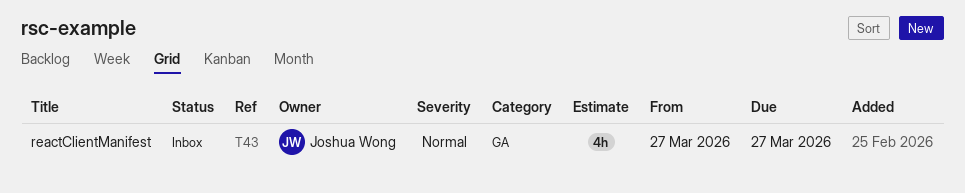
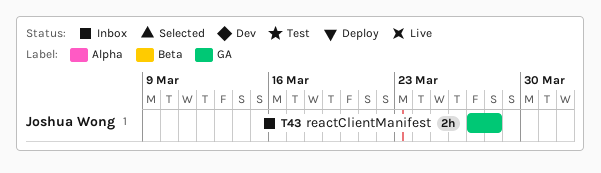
T43, estimate: 4h -> 2h
T43, due: Mar 27 -> Mar 28

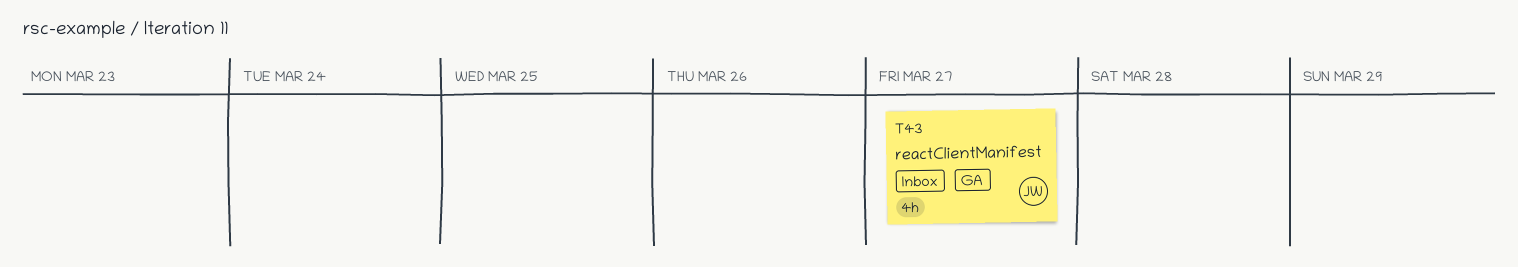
T43, estimate: 2h -> 4h
T43, due: Mar 28 -> Mar 27

